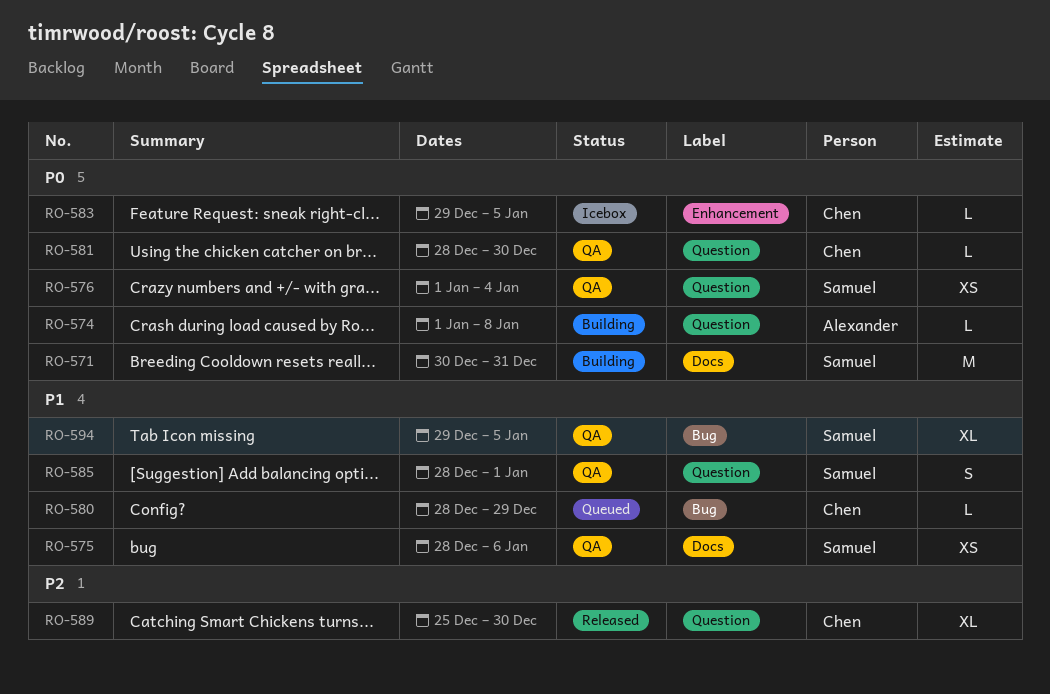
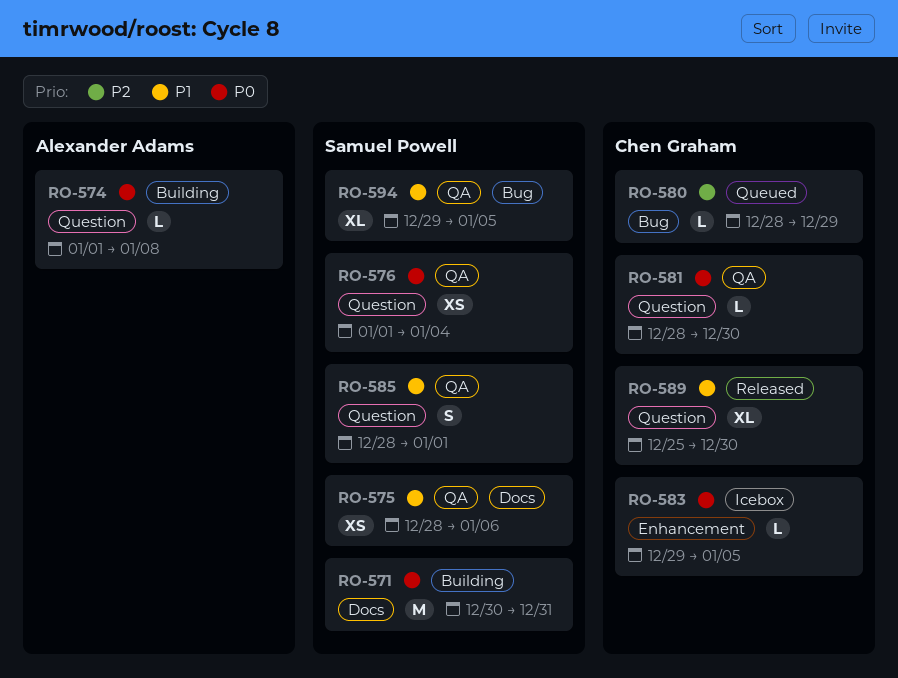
RO-580, priority: P1 -> P2
RO-589, priority: P2 -> P1

